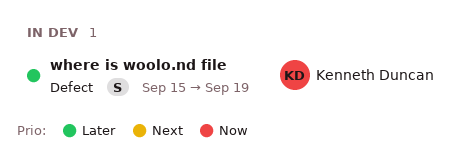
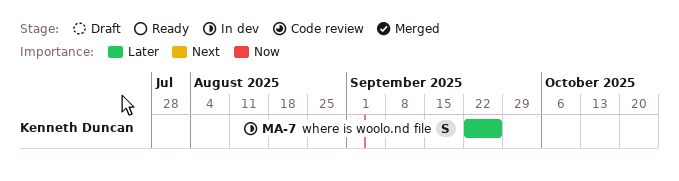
where is woolo.nd file, start: Sep 15 -> Sep 22
where is woolo.nd file, due: Sep 19 -> Sep 26

